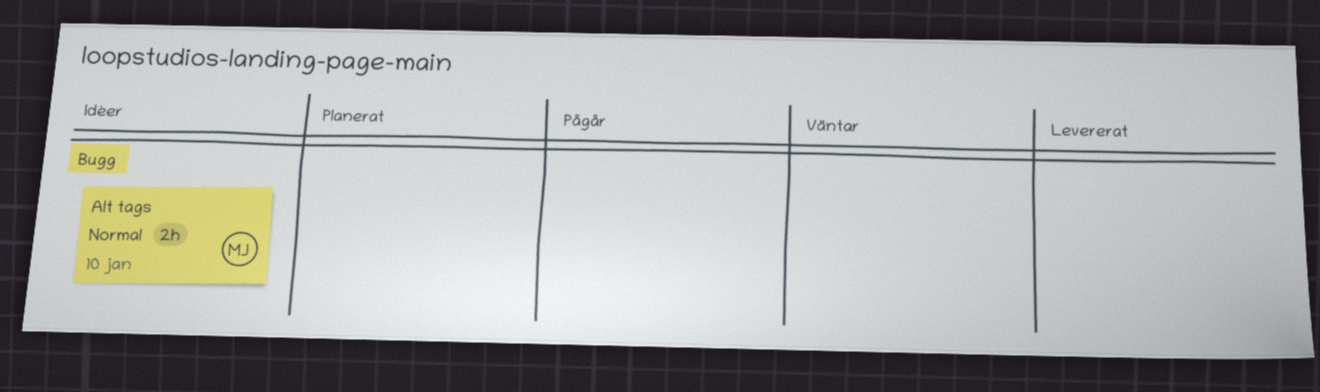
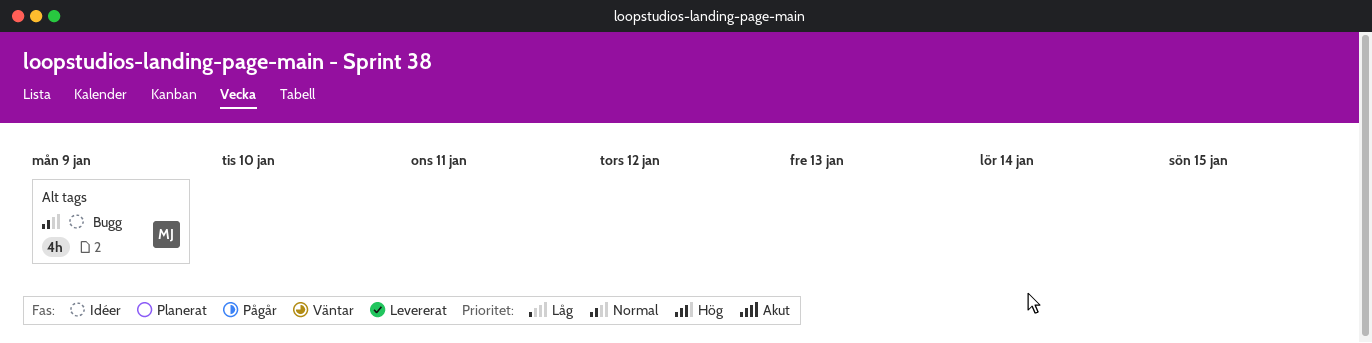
Alt tags, estimate: 2h -> 4h
Alt tags, due: Jan 10 -> Jan 9

